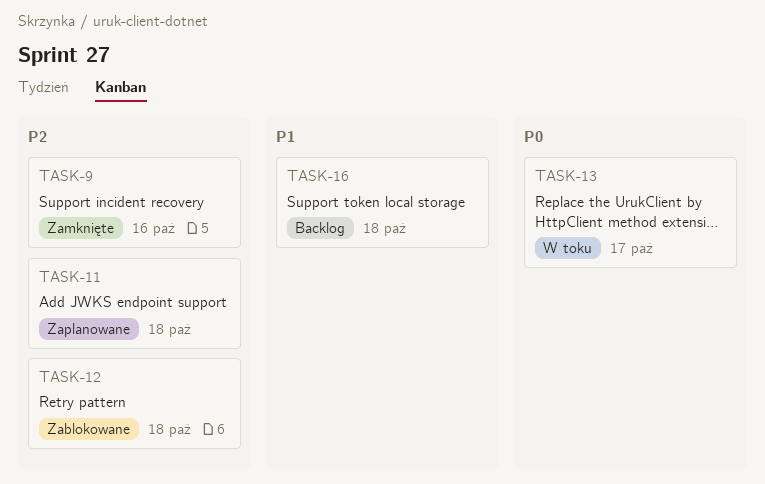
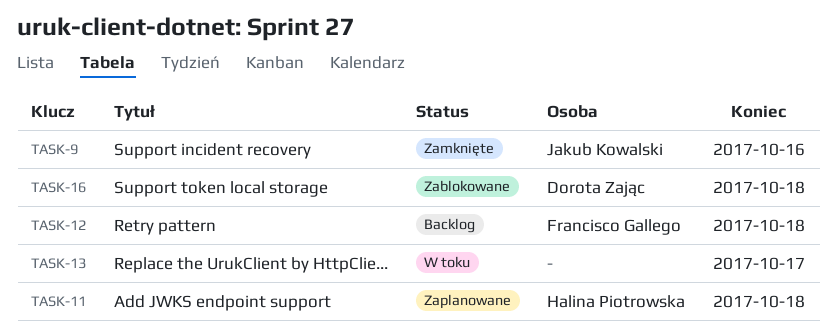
TASK-12, status: Zablokowane -> Backlog
TASK-16, status: Backlog -> Zablokowane

